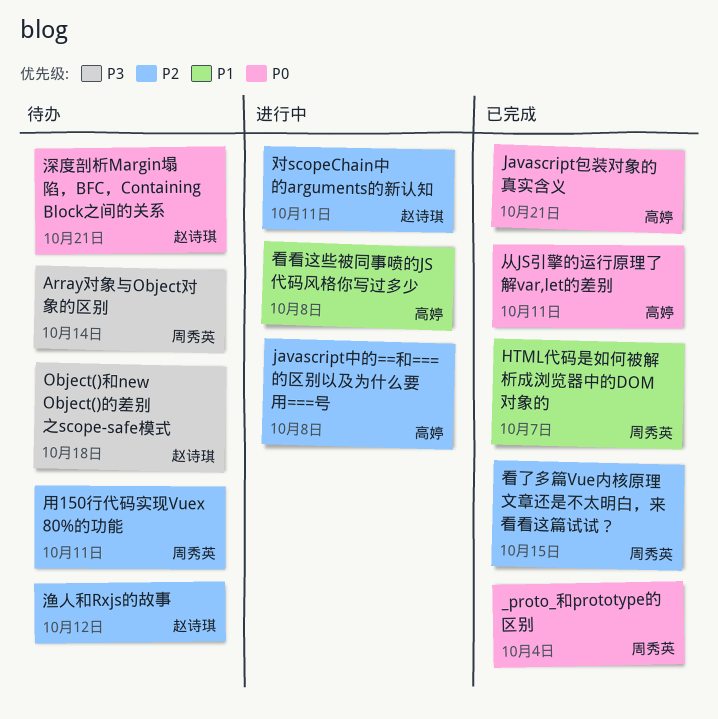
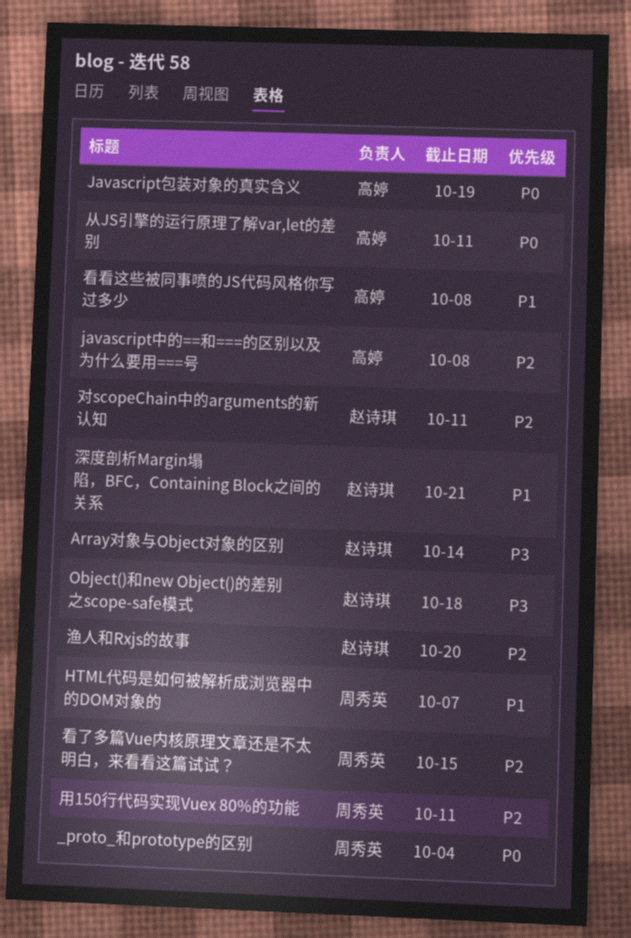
Array对象与Object对象的区别, owner: 周秀英 -> 赵诗琪
Javascript包装对象的真实含义, due: Oct 21 -> Oct 19
深度剖析Margin塌陷，BFC，Containing Block之间的关系, priority: P0 -> P1
渔人和Rxjs的故事, due: Oct 12 -> Oct 20

